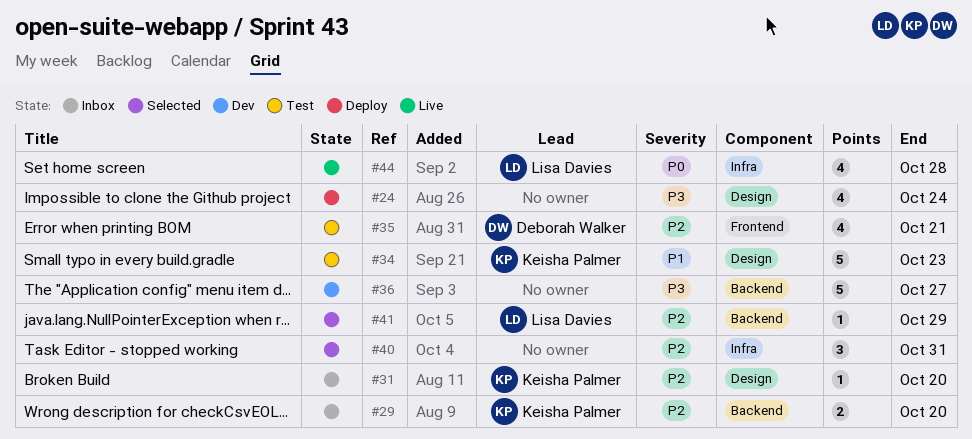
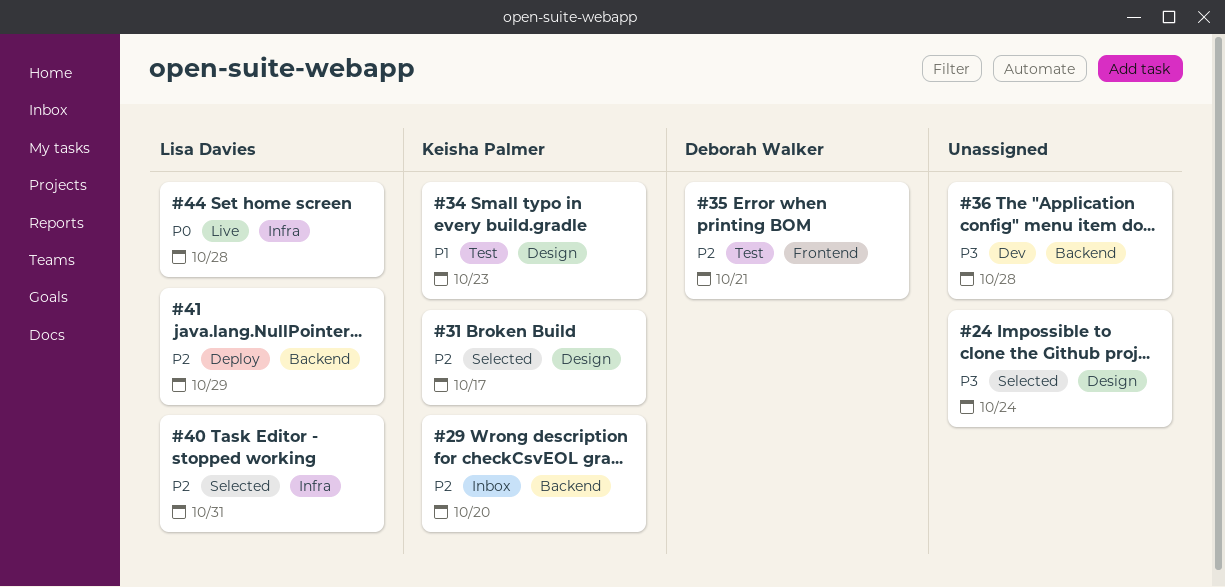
#24, status: Deploy -> Selected
#31, status: Inbox -> Selected
#31, due: Oct 20 -> Oct 17
#36, due: Oct 27 -> Oct 28
#40, owner: none -> Lisa Davies
#41, status: Selected -> Deploy

